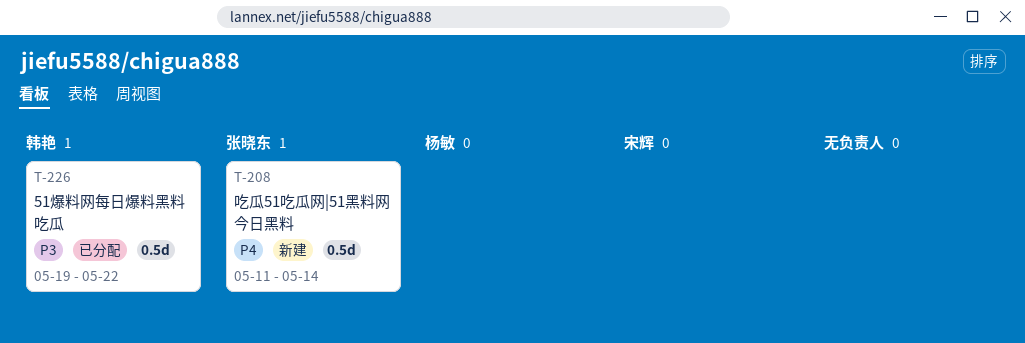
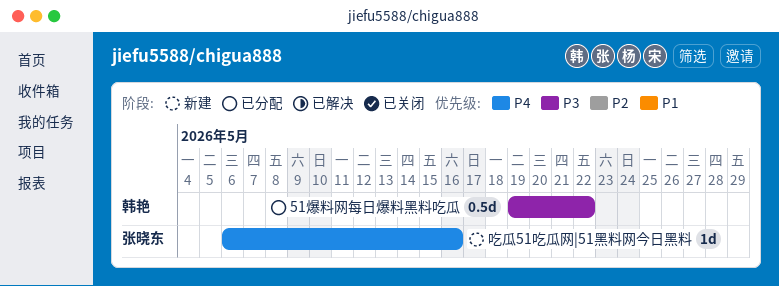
吃瓜51吃瓜网|51黑料网今日黑料, estimate: 0.5d -> 1d
吃瓜51吃瓜网|51黑料网今日黑料, start: May 11 -> May 6
吃瓜51吃瓜网|51黑料网今日黑料, due: May 14 -> May 16

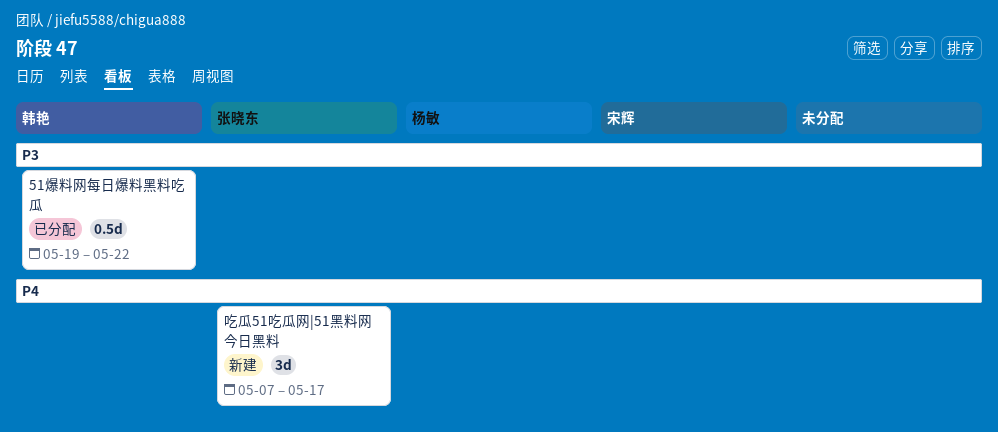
吃瓜51吃瓜网|51黑料网今日黑料, estimate: 1d -> 3d
吃瓜51吃瓜网|51黑料网今日黑料, start: May 6 -> May 7
吃瓜51吃瓜网|51黑料网今日黑料, due: May 16 -> May 17

